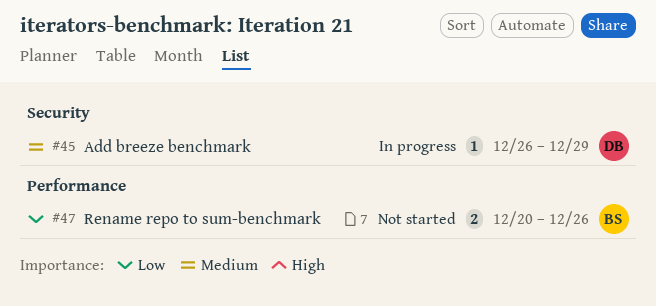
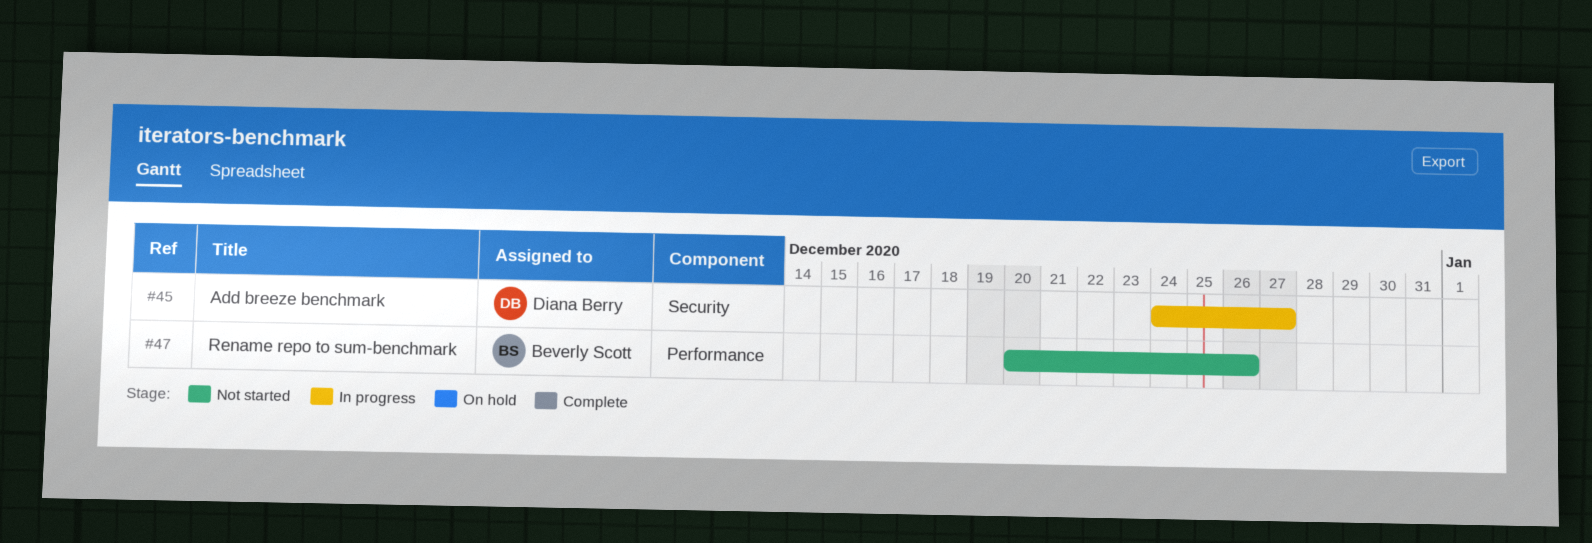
#45, start: Dec 26 -> Dec 24
#45, due: Dec 29 -> Dec 27

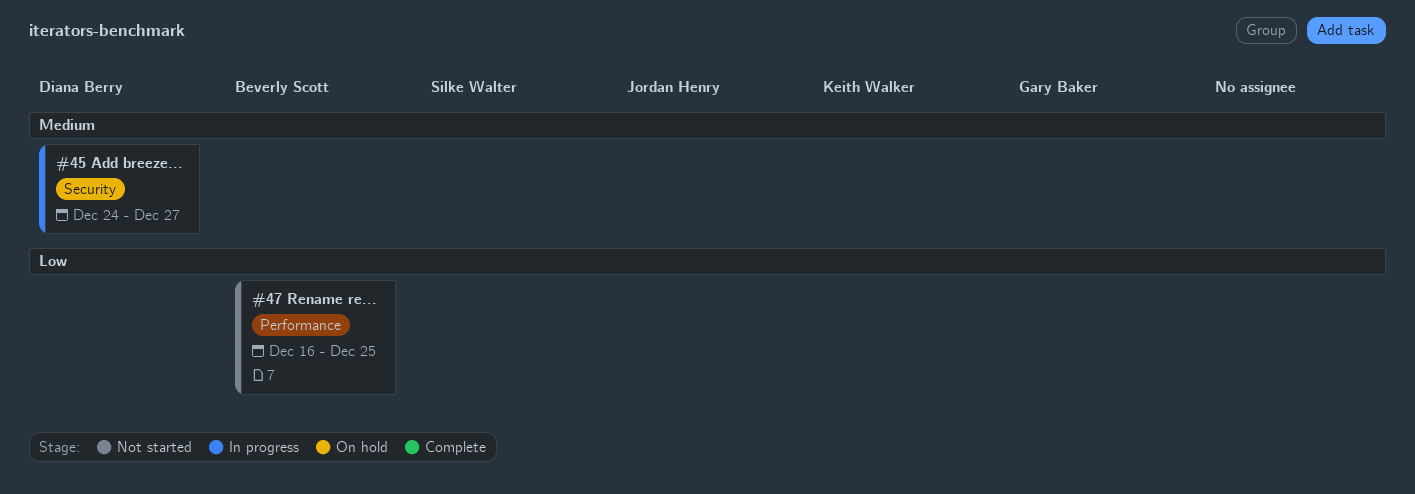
#47, start: Dec 20 -> Dec 16
#47, due: Dec 26 -> Dec 25

